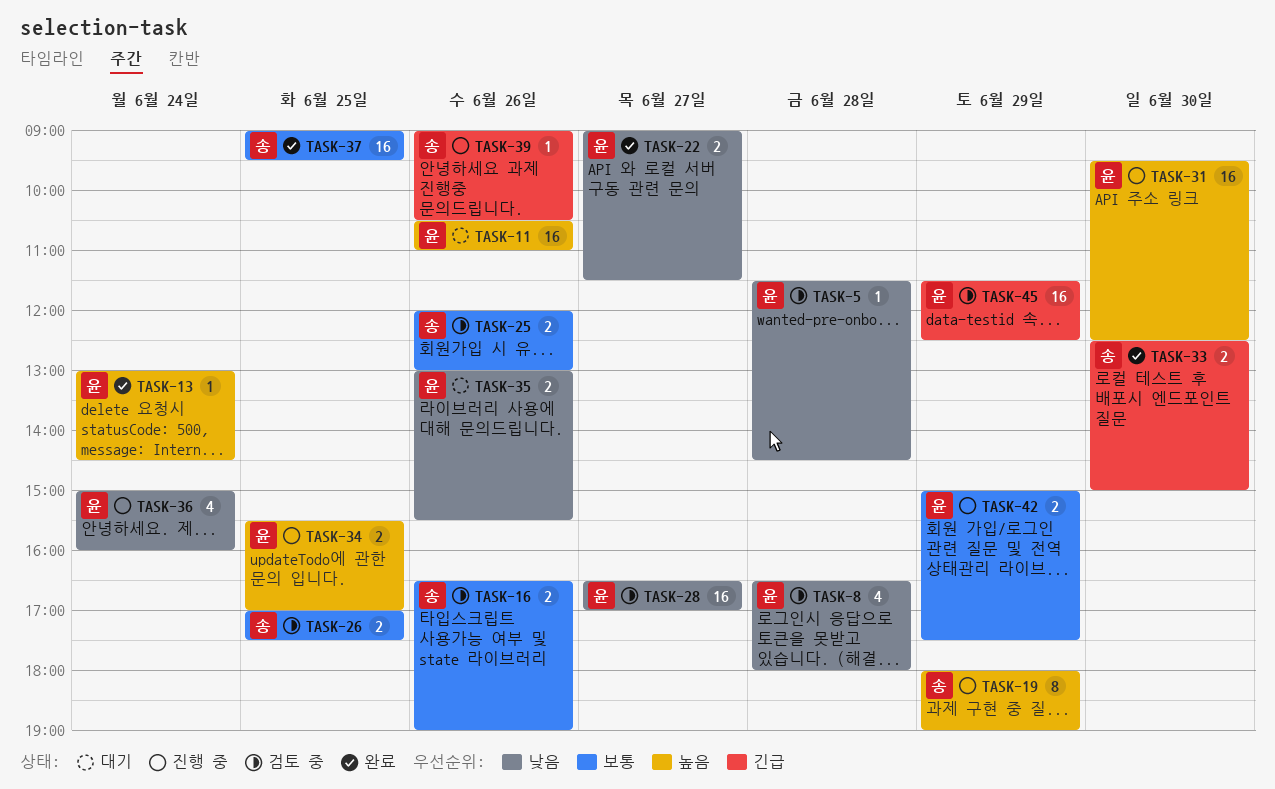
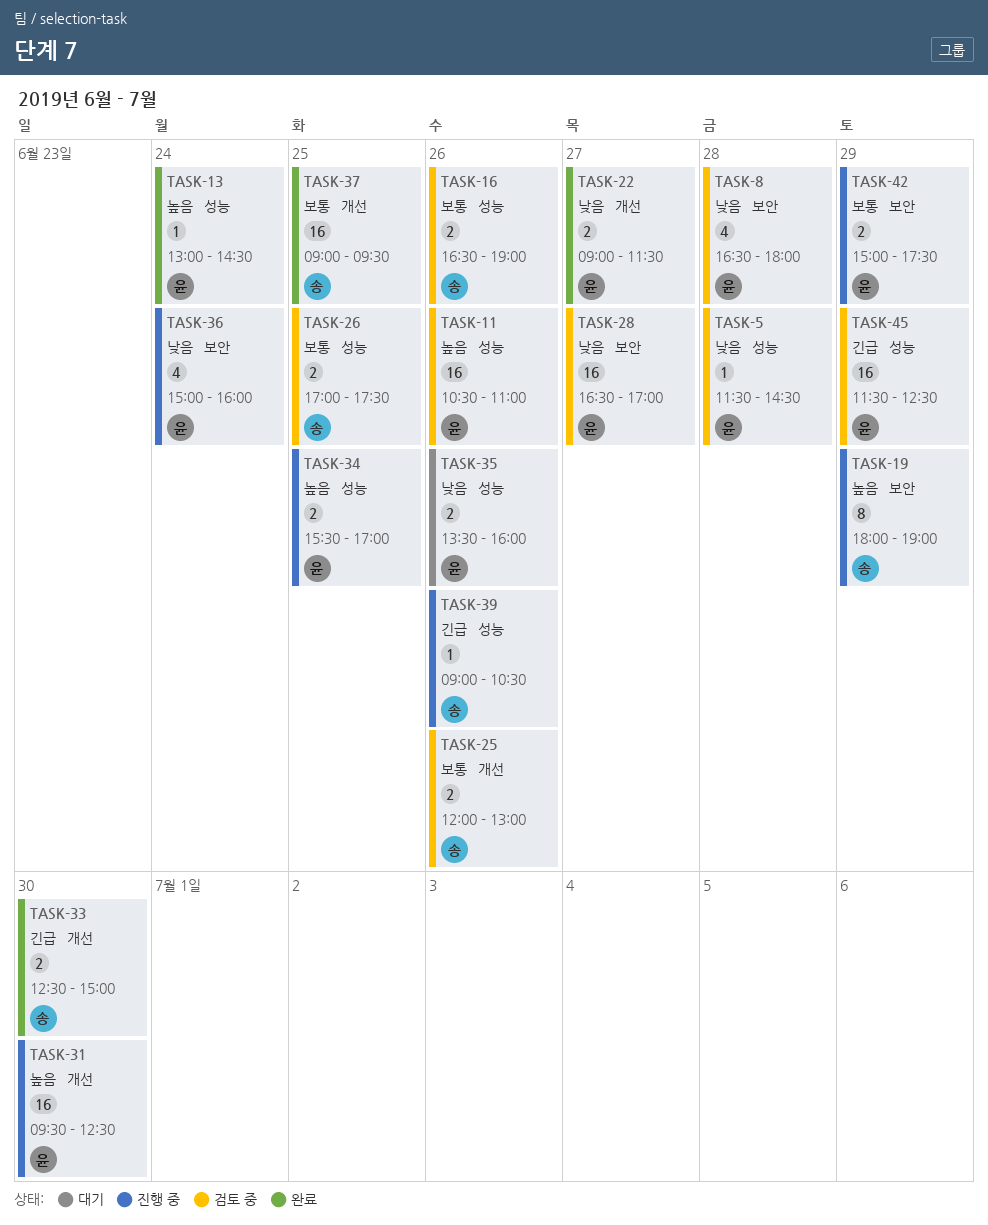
TASK-11, status: 대기 -> 검토 중
TASK-35, begins: 13:00 -> 13:30
TASK-35, ends: 15:30 -> 16:00

